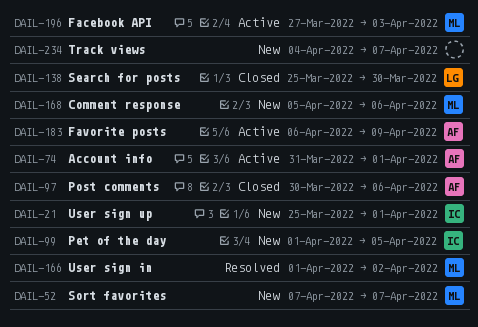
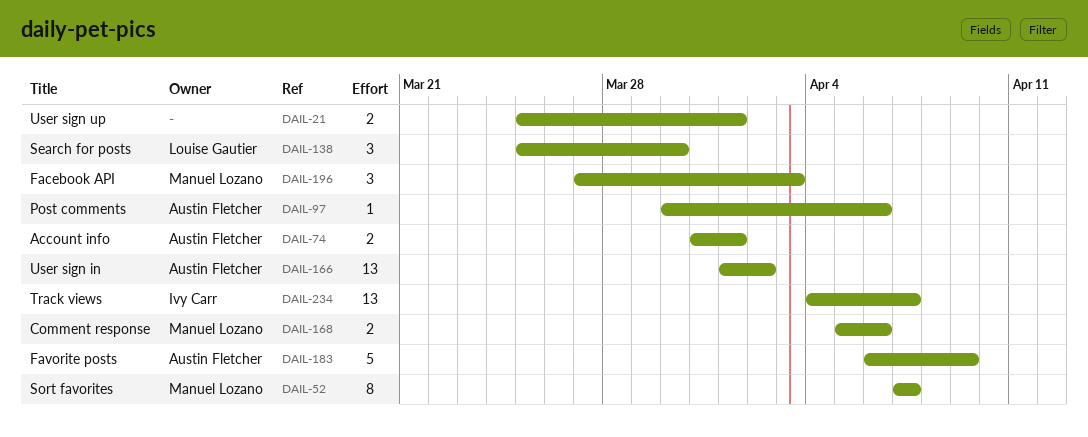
DAIL-21, owner: Ivy Carr -> none
DAIL-99: present -> none
DAIL-166, owner: Manuel Lozano -> Austin Fletcher
DAIL-234, owner: none -> Ivy Carr

